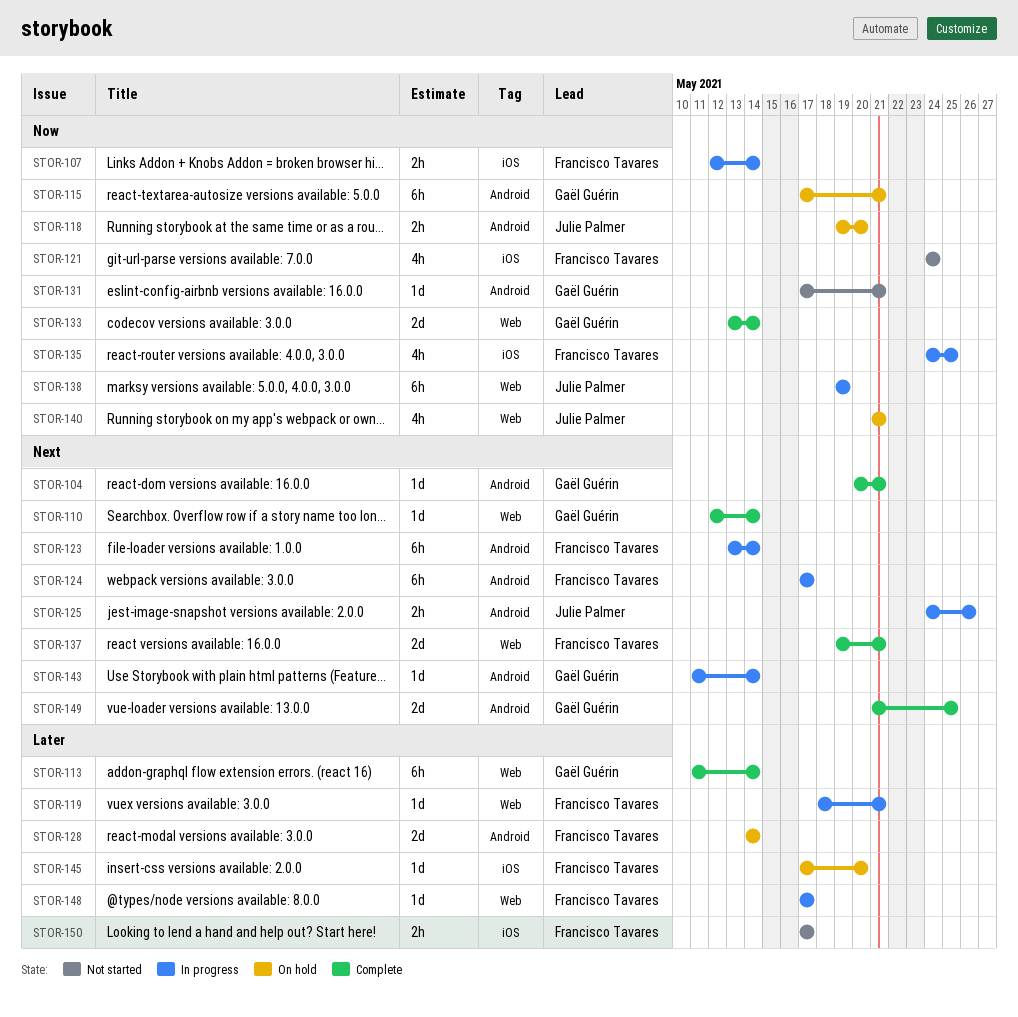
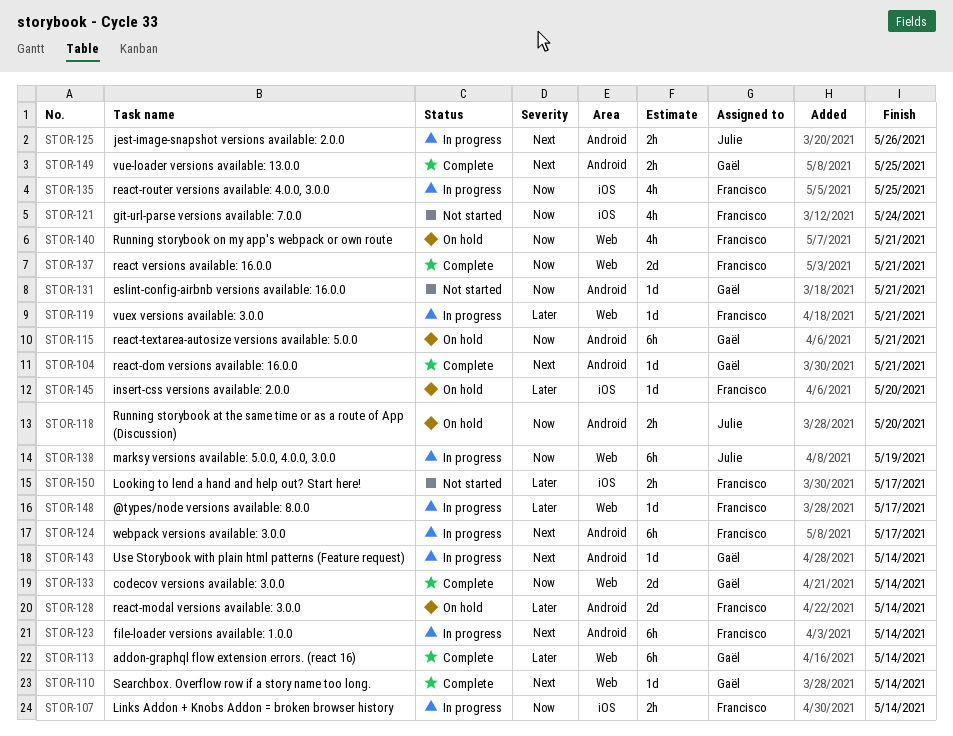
STOR-137, priority: Next -> Now
STOR-140, owner: Julie Palmer -> Francisco Tavares
STOR-149, estimate: 2d -> 2h

